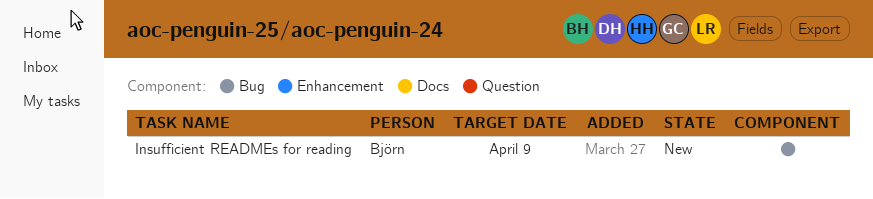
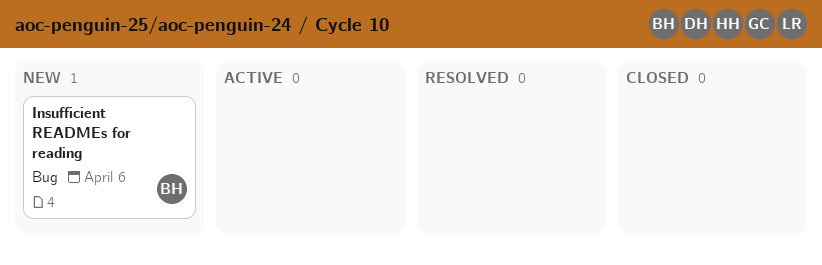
Insufficient READMEs for reading, due: Apr 9 -> Apr 6

